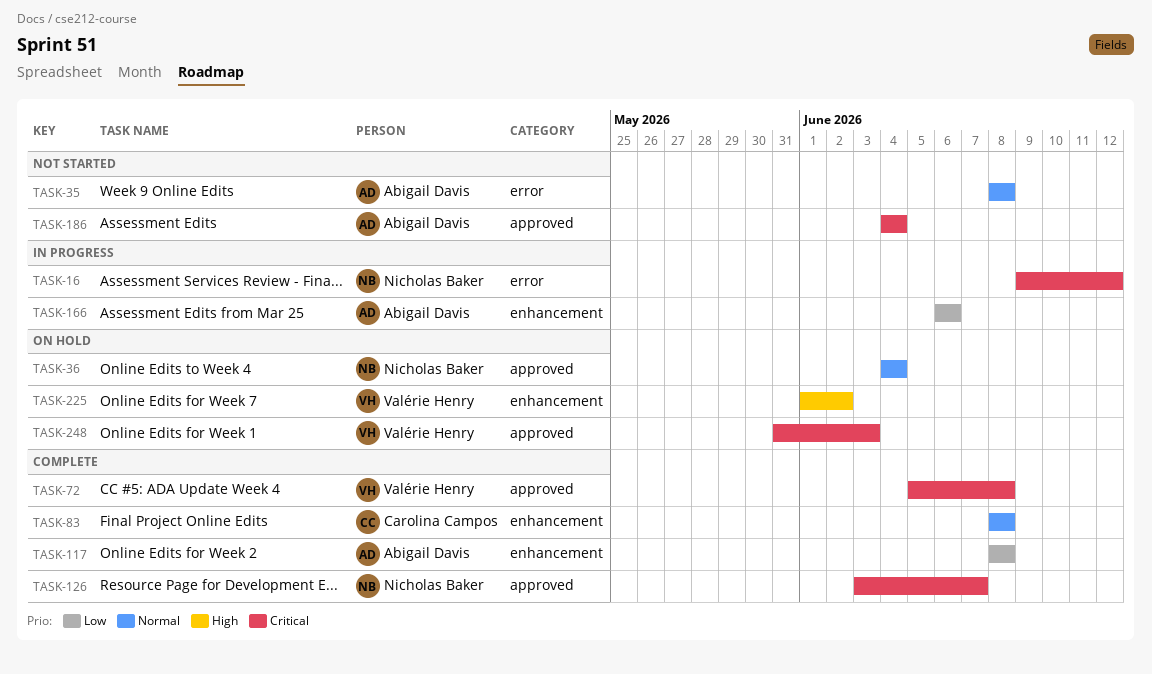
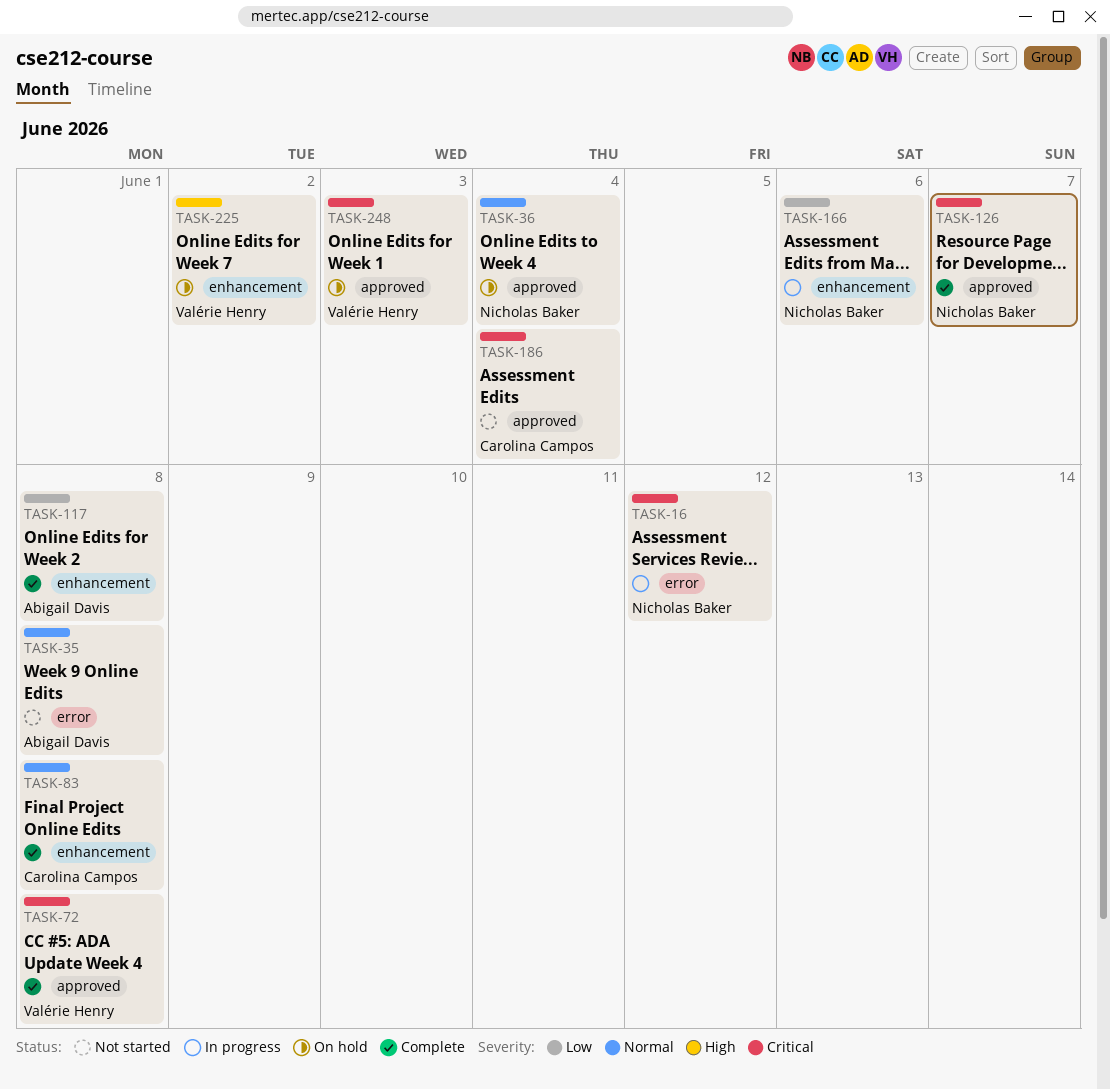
TASK-166, owner: Abigail Davis -> Nicholas Baker
TASK-186, owner: Abigail Davis -> Carolina Campos

